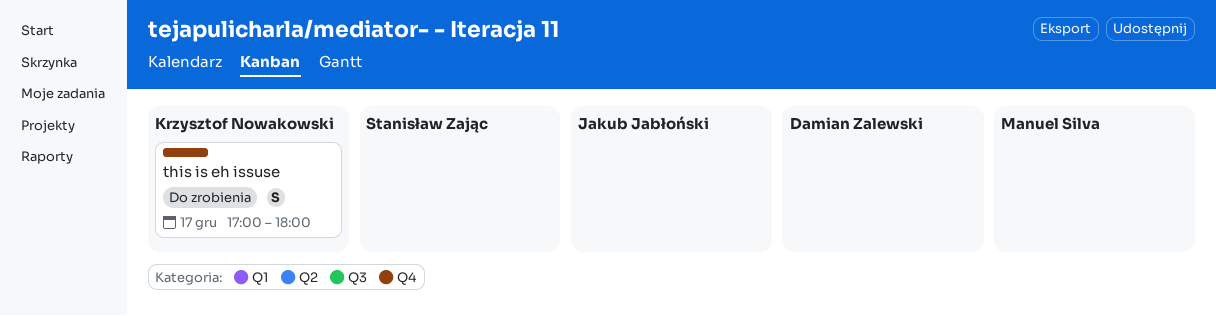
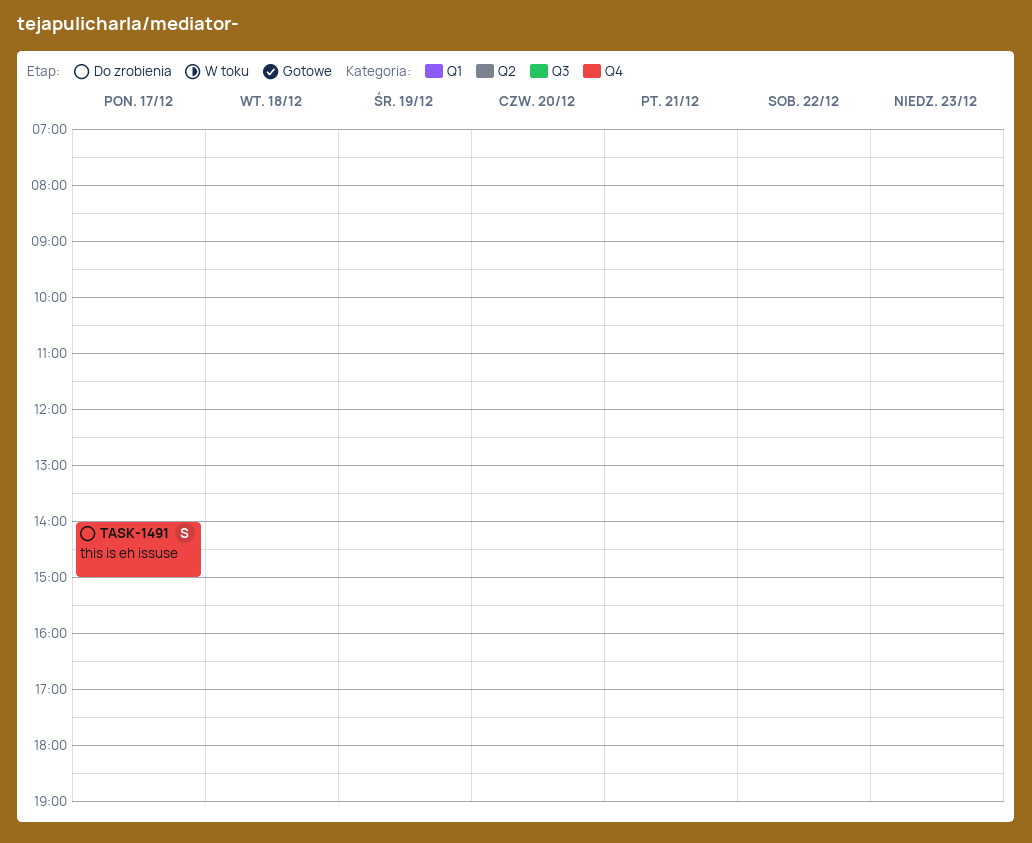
this is eh issuse, begins: 17:00 -> 14:00
this is eh issuse, ends: 18:00 -> 15:00

